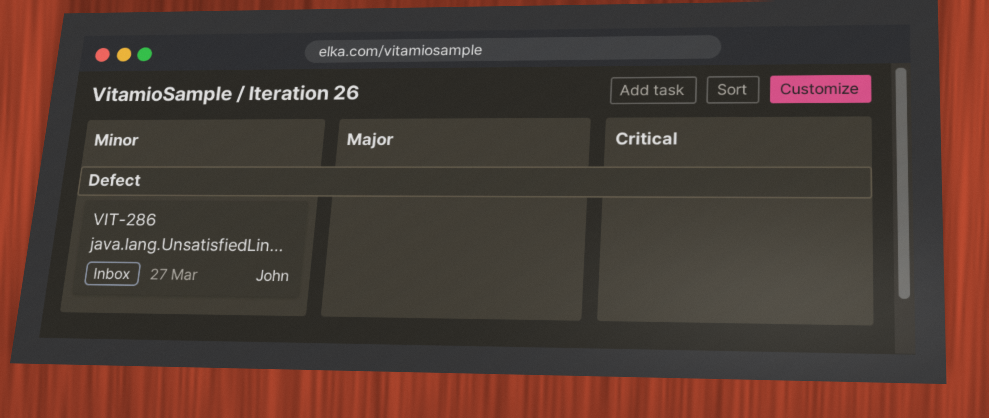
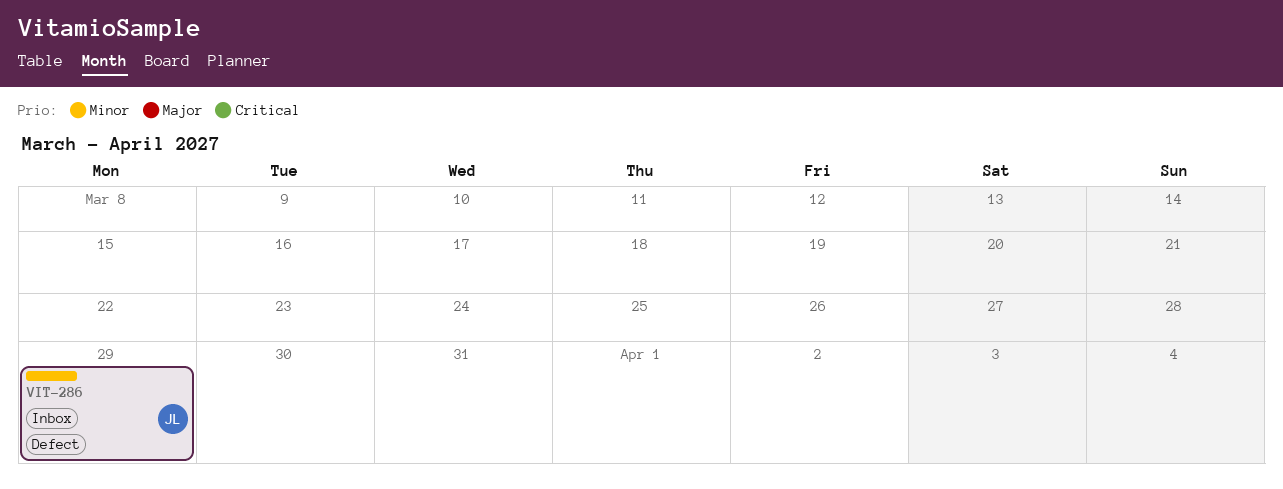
VIT-286, due: Mar 27 -> Mar 29

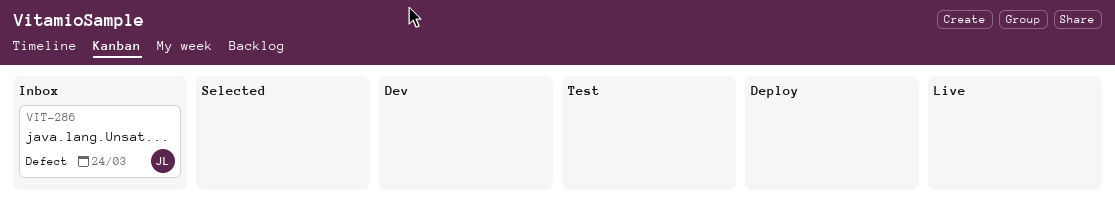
VIT-286, due: Mar 29 -> Mar 24

